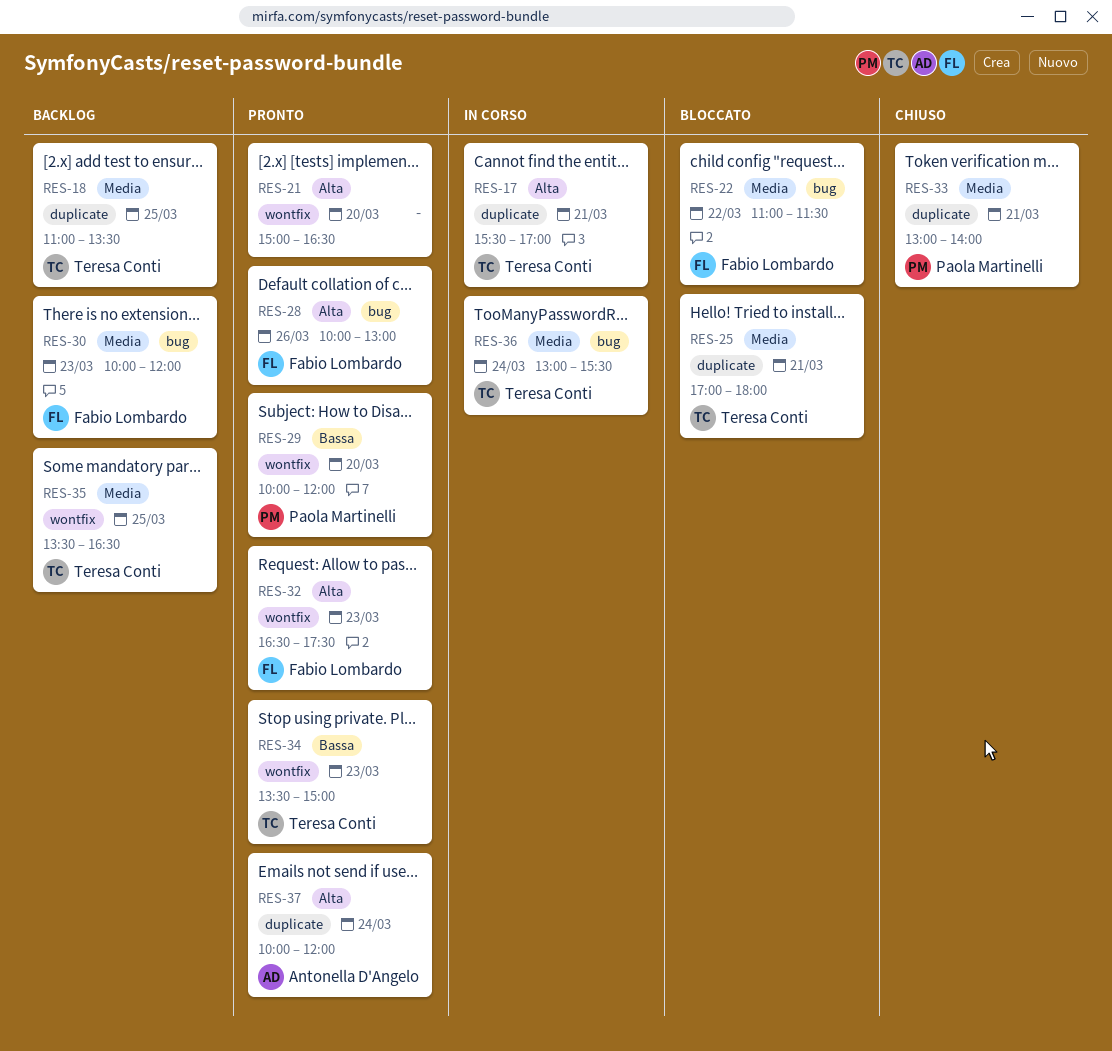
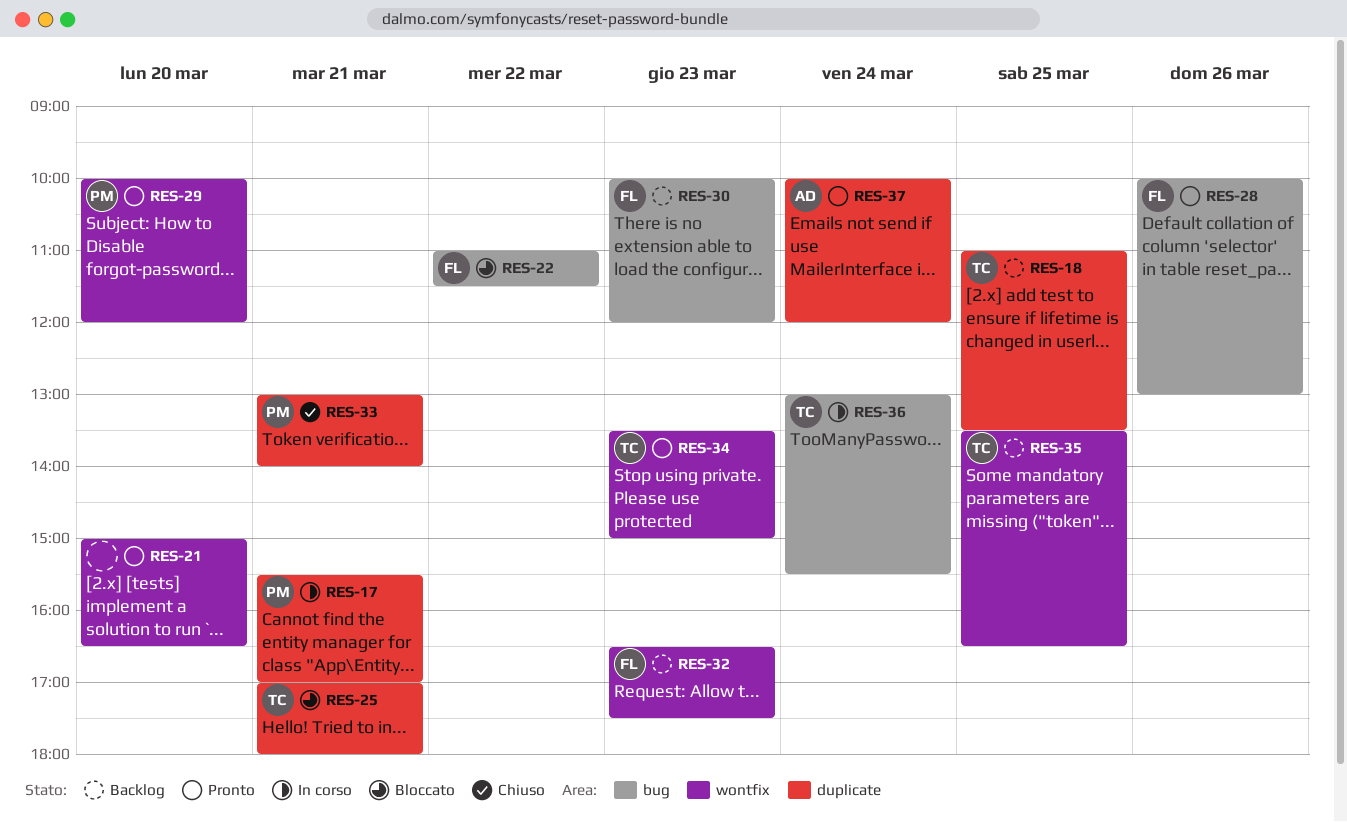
RES-17, owner: Teresa Conti -> Paola Martinelli
RES-32, status: Pronto -> Backlog

